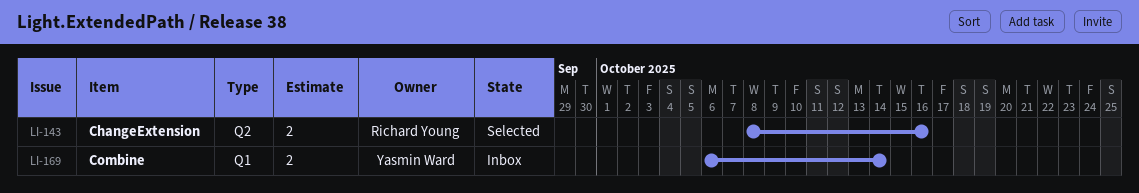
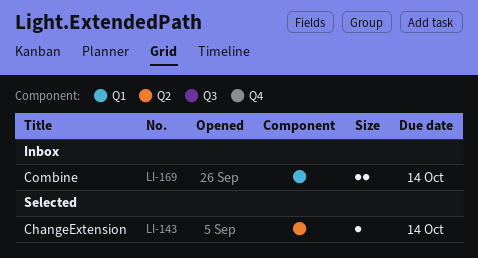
LI-143, estimate: 2 -> 1
LI-143, due: Oct 16 -> Oct 14

